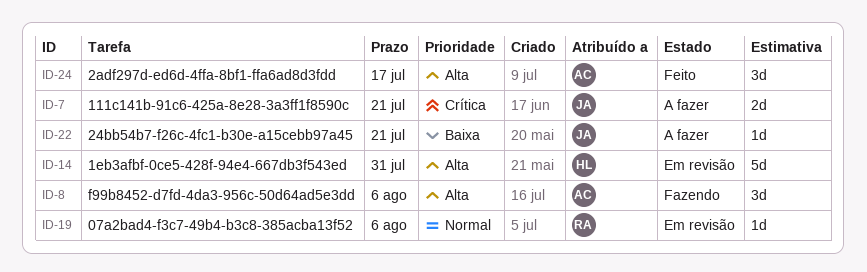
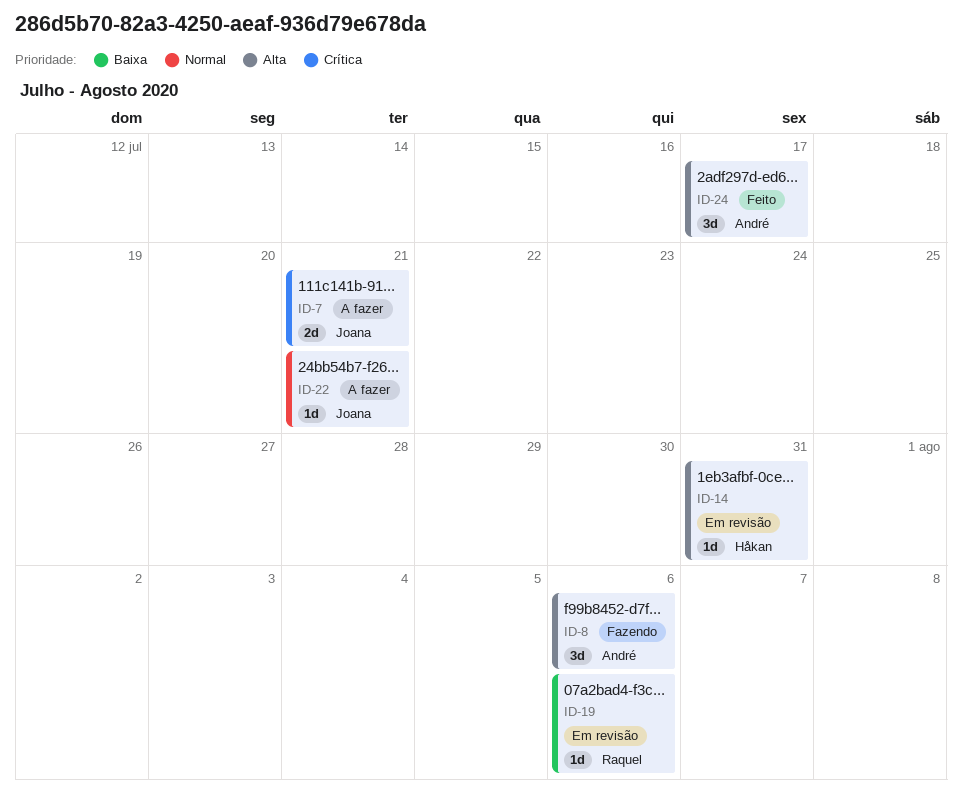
ID-14, estimate: 5d -> 1d
ID-19, priority: Normal -> Baixa
ID-22, priority: Baixa -> Normal

